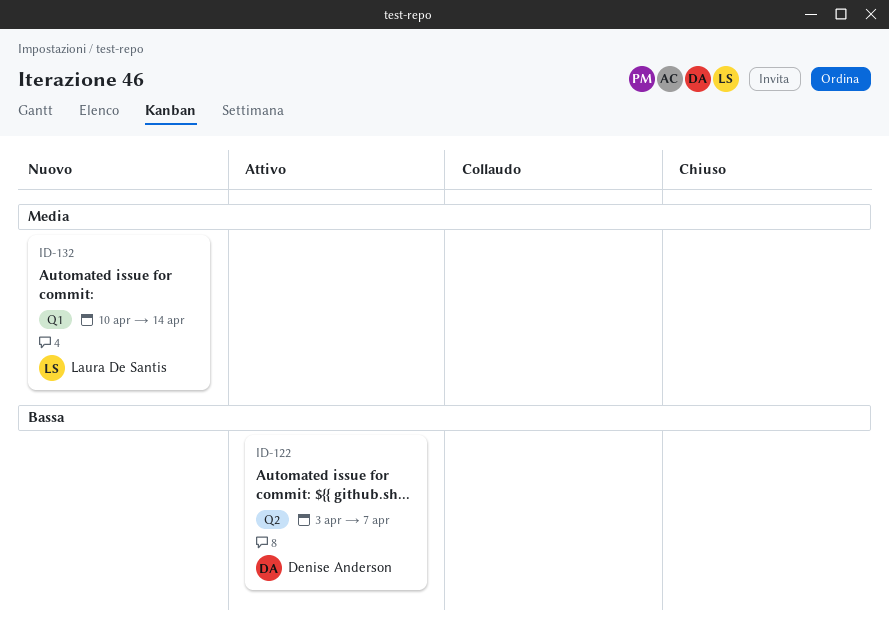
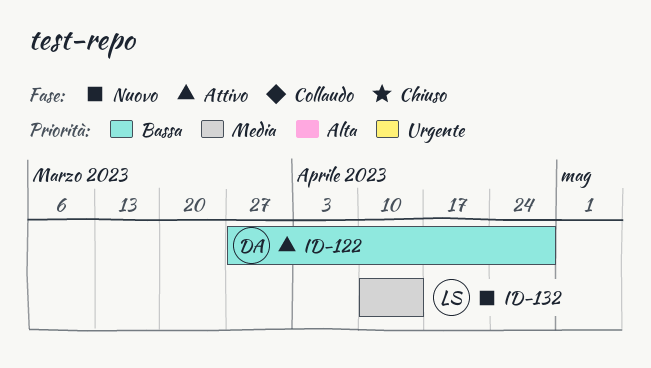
ID-122, start: Apr 3 -> Mar 27
ID-122, due: Apr 7 -> Apr 28

